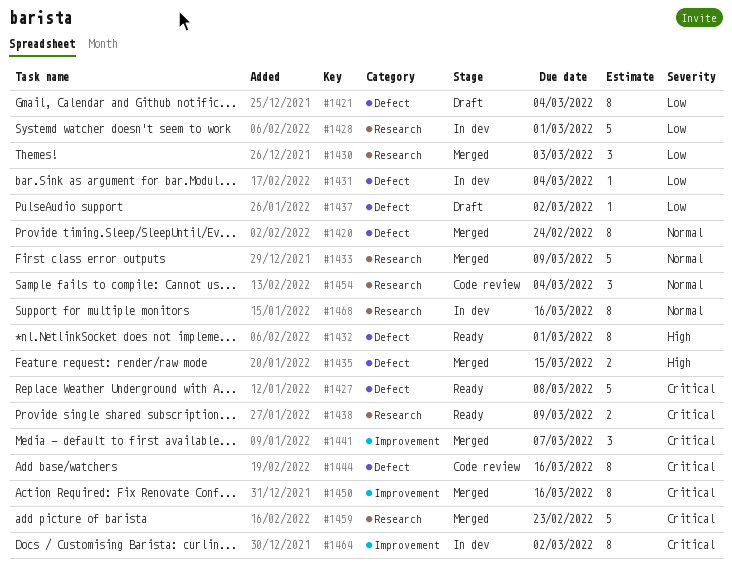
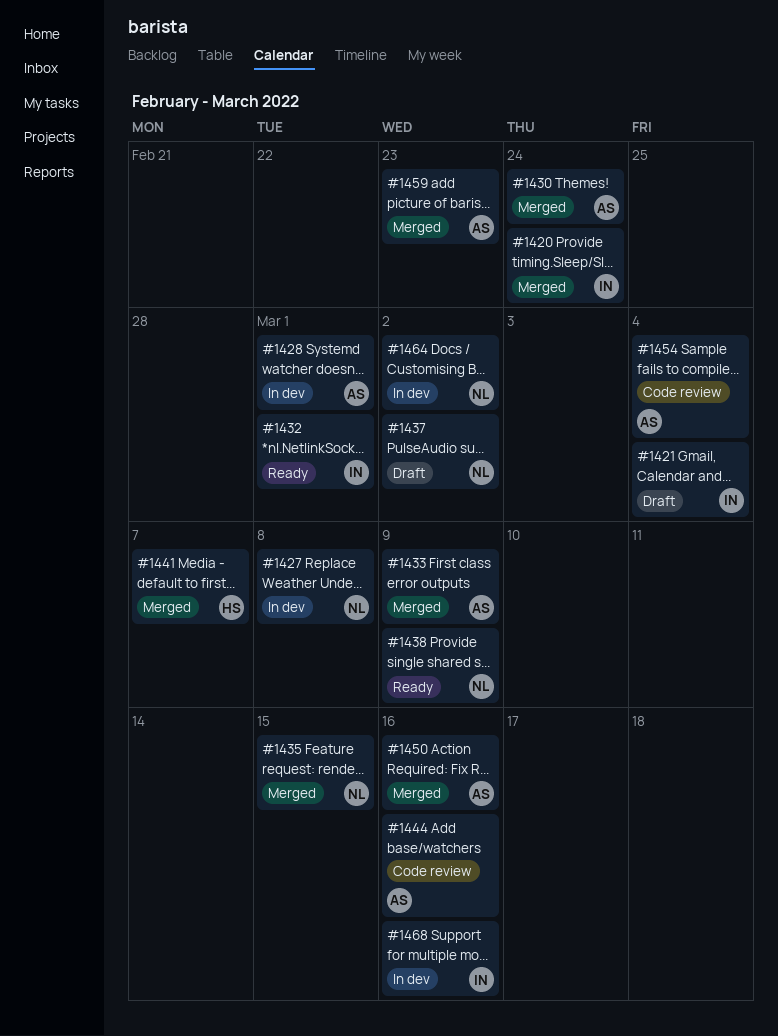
#1427, status: Ready -> In dev
#1430, due: Mar 3 -> Feb 24
#1431: present -> none

